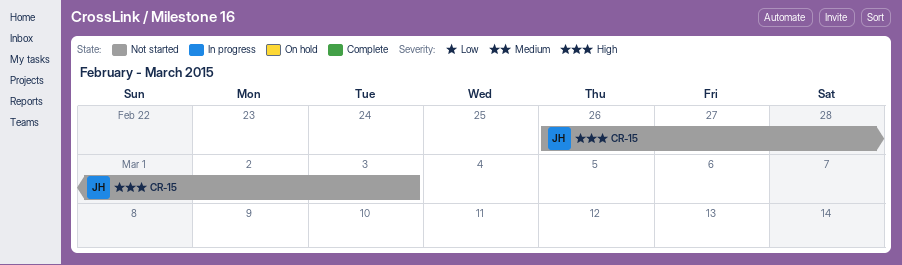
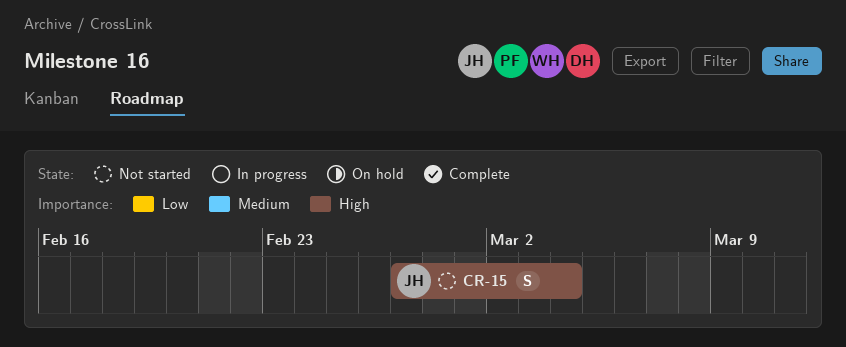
CR-15, start: Feb 26 -> Feb 27
CR-15, due: Mar 3 -> Mar 4

